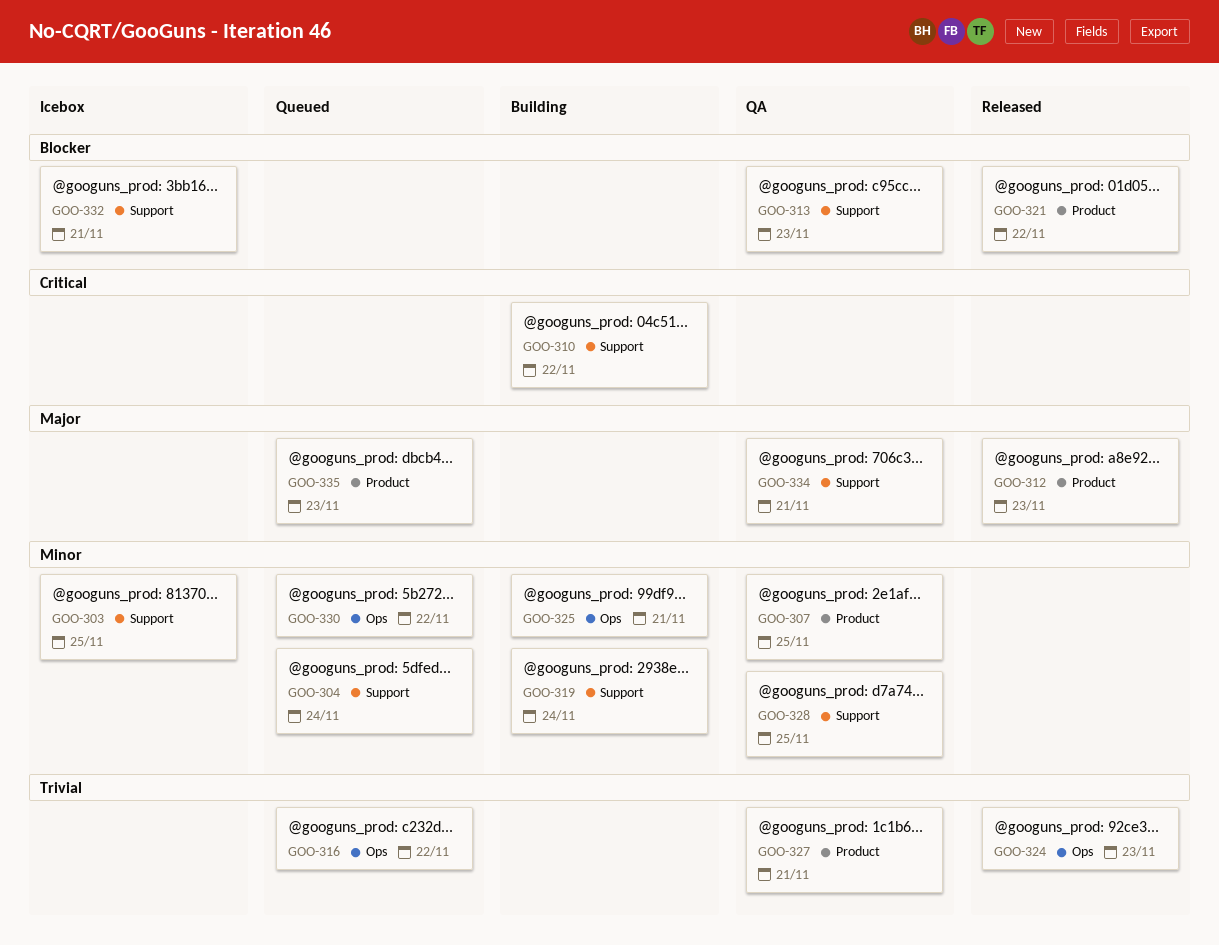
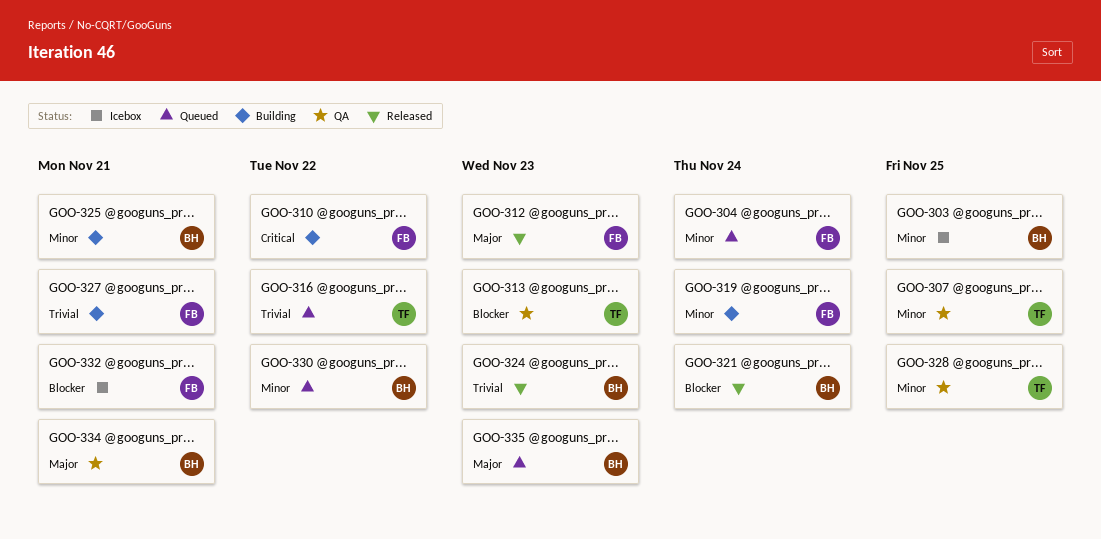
GOO-321, due: Nov 22 -> Nov 24
GOO-327, status: QA -> Building

